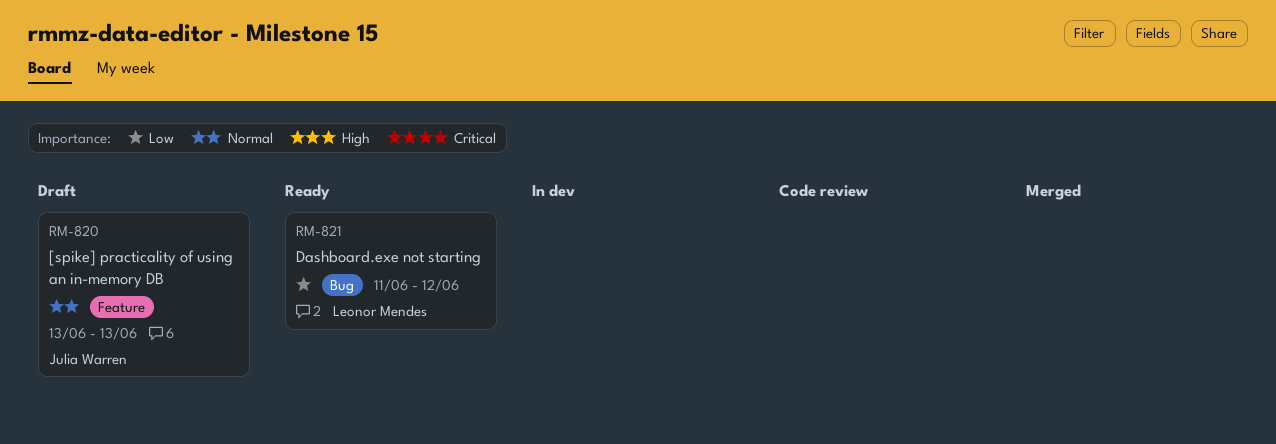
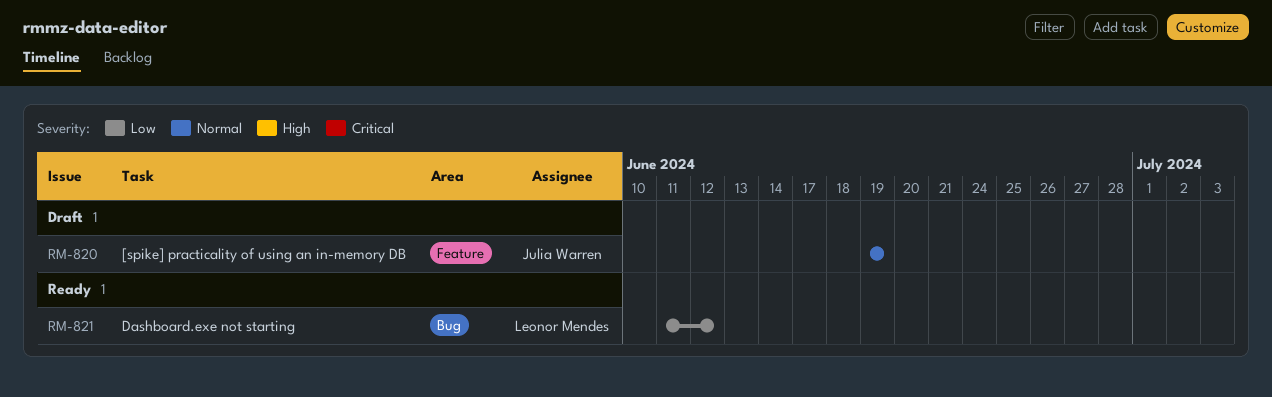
RM-820, start: Jun 13 -> Jun 19
RM-820, due: Jun 13 -> Jun 19

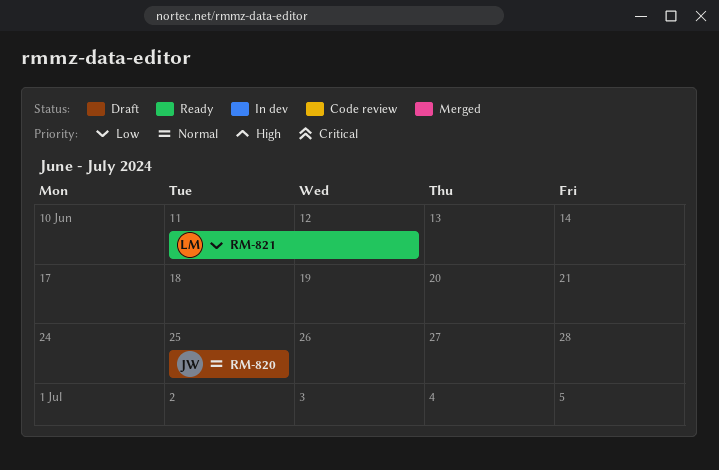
RM-820, start: Jun 19 -> Jun 25
RM-820, due: Jun 19 -> Jun 25

